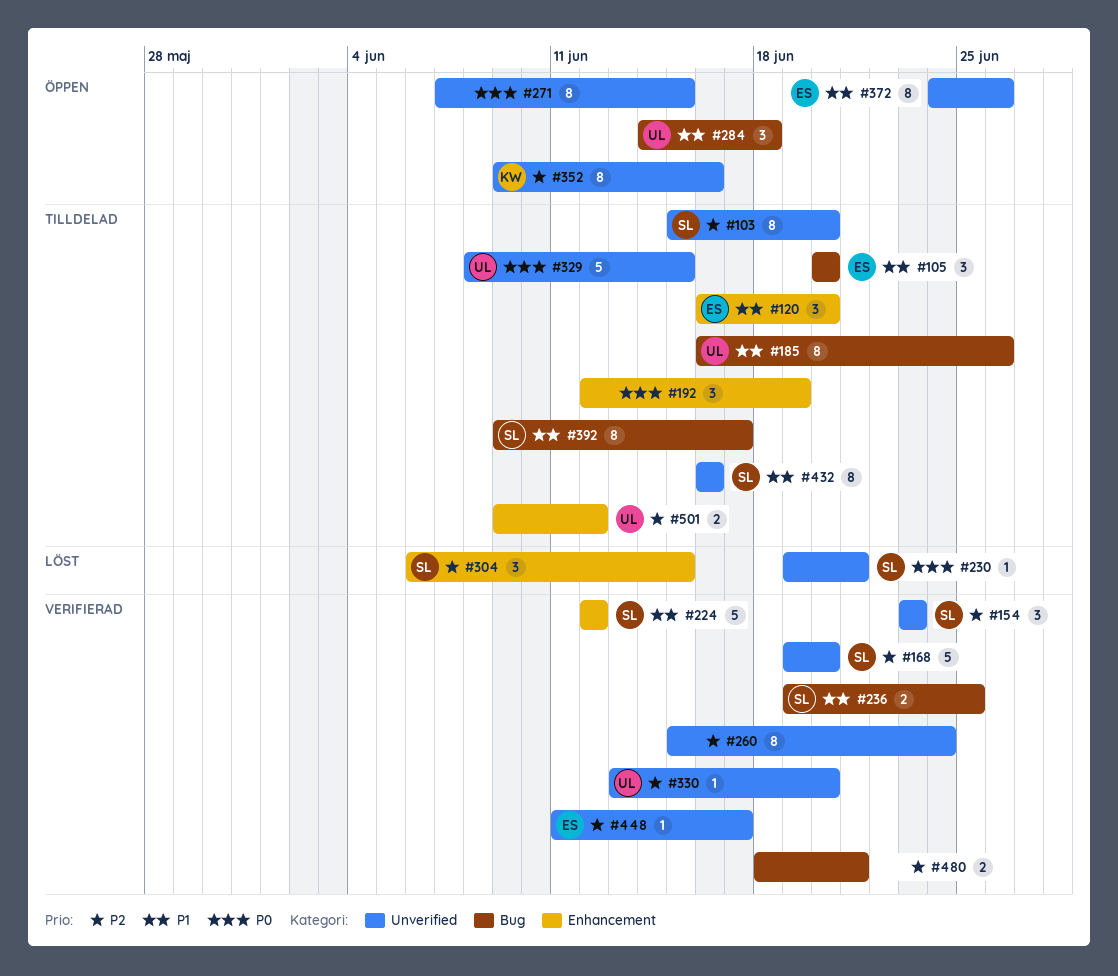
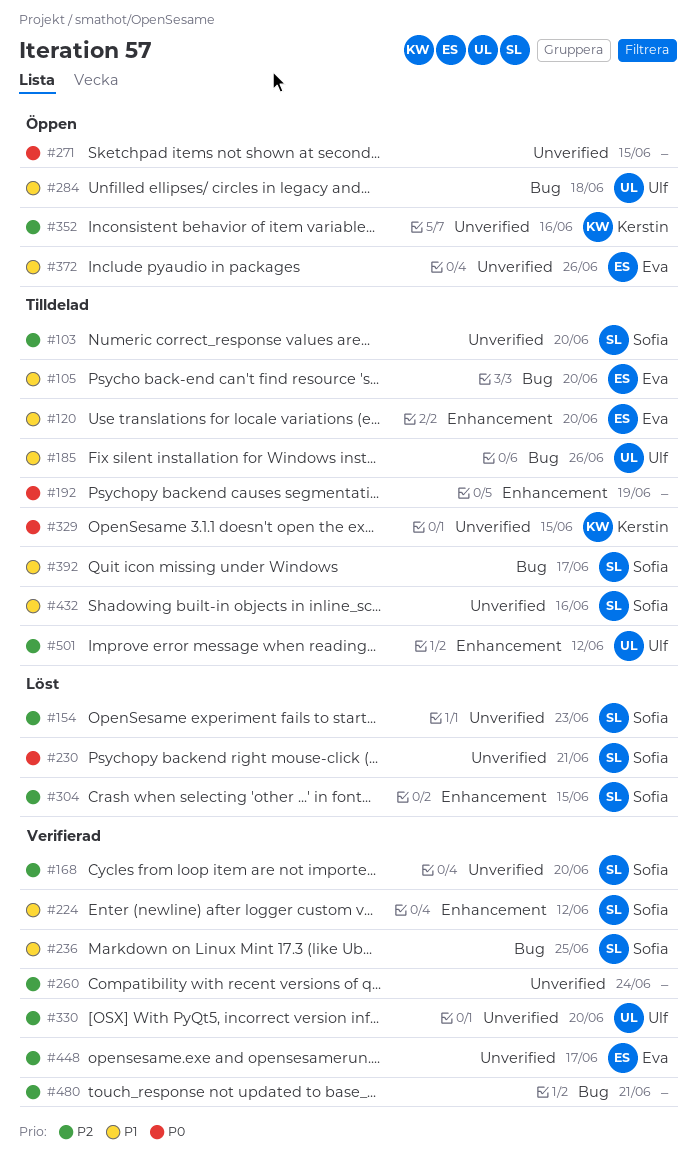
#154, status: Verifierad -> Löst
#329, owner: Ulf -> Kerstin

